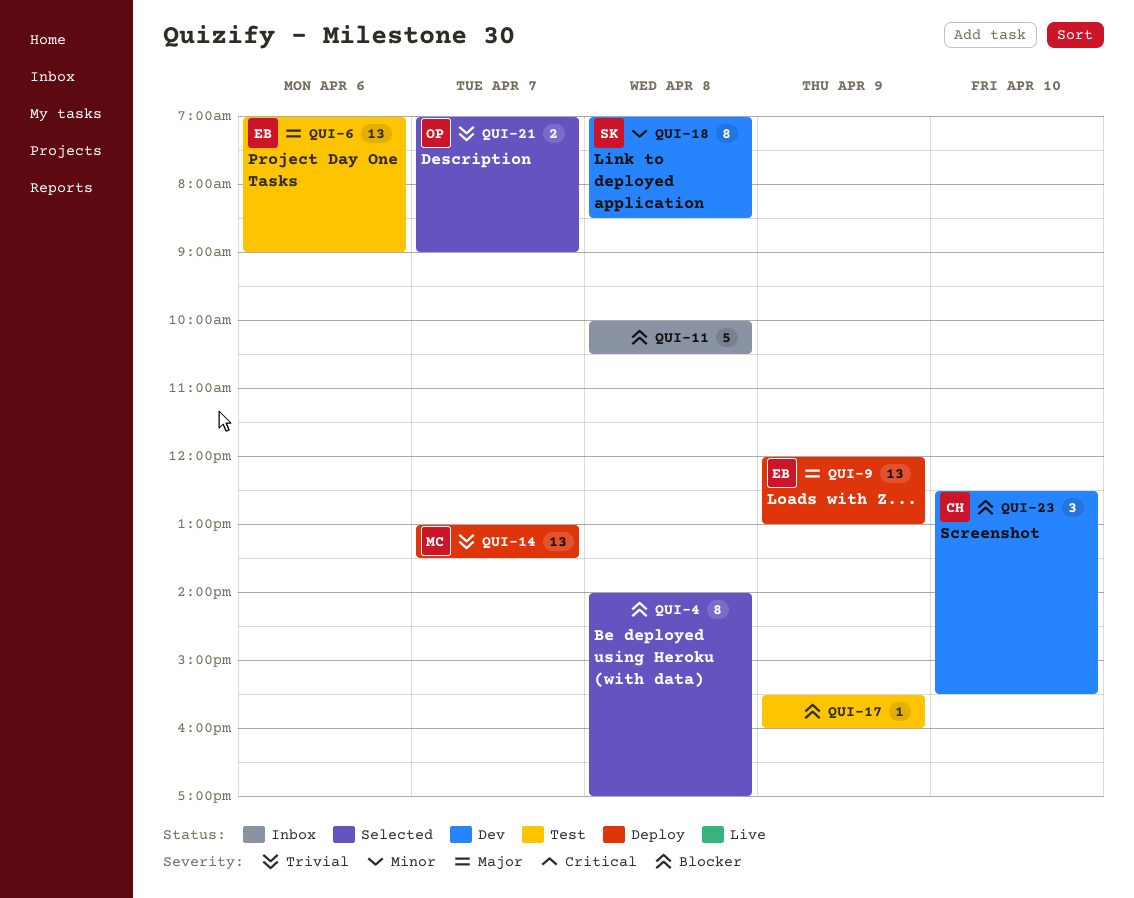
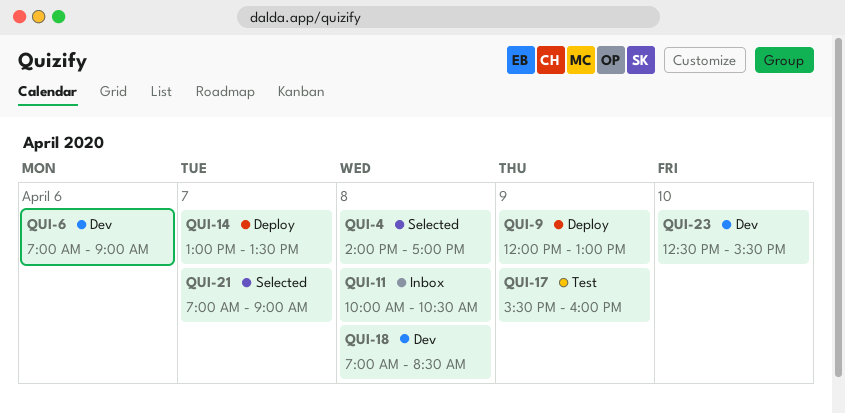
QUI-6, status: Test -> Dev

